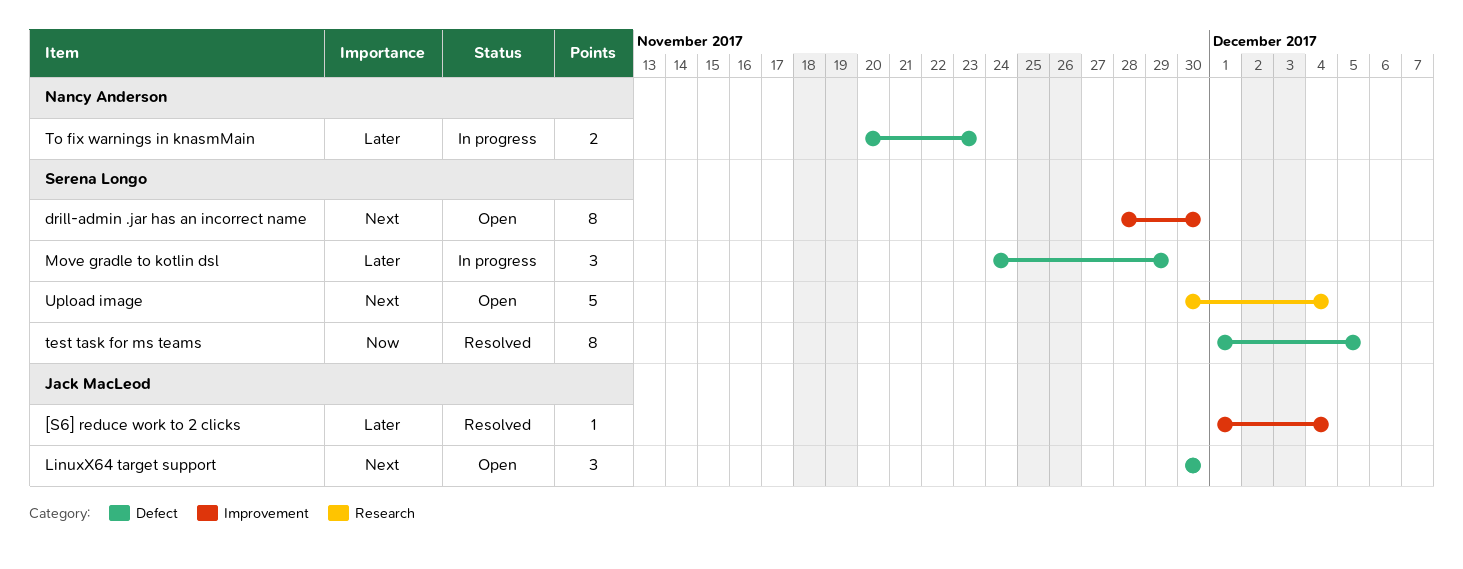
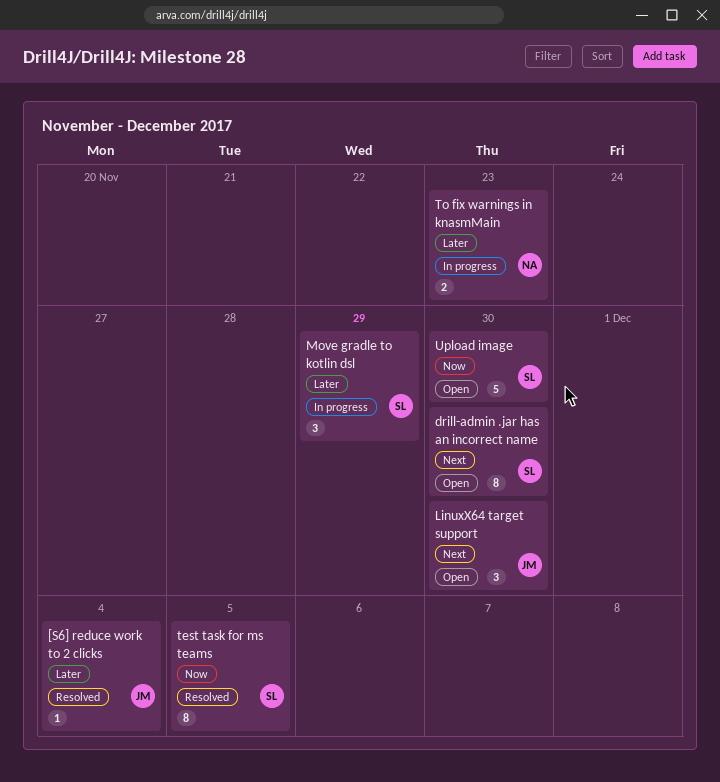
Upload image, priority: Next -> Now
Upload image, due: Dec 4 -> Nov 30

